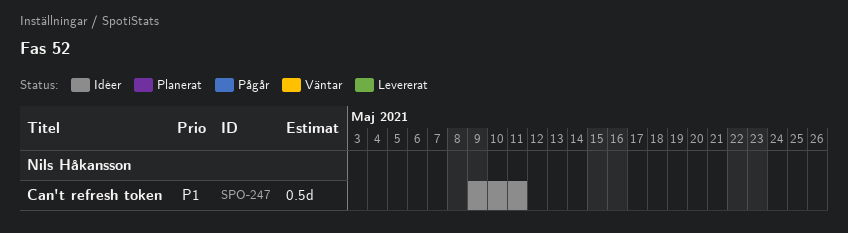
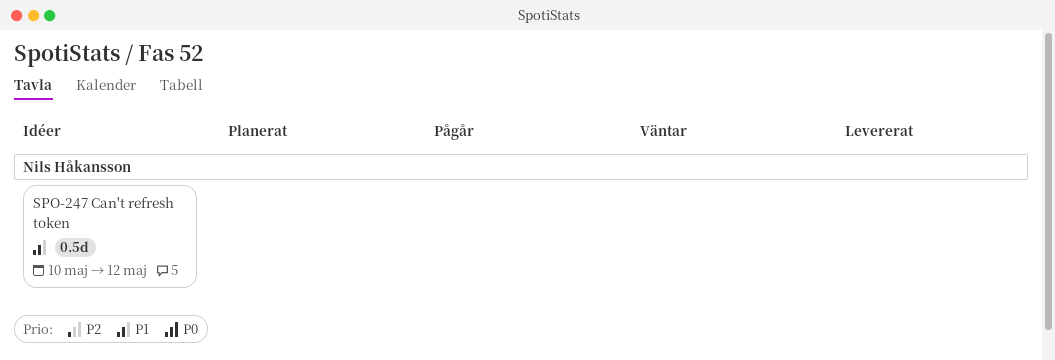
SPO-247, start: May 9 -> May 10
SPO-247, due: May 11 -> May 12

